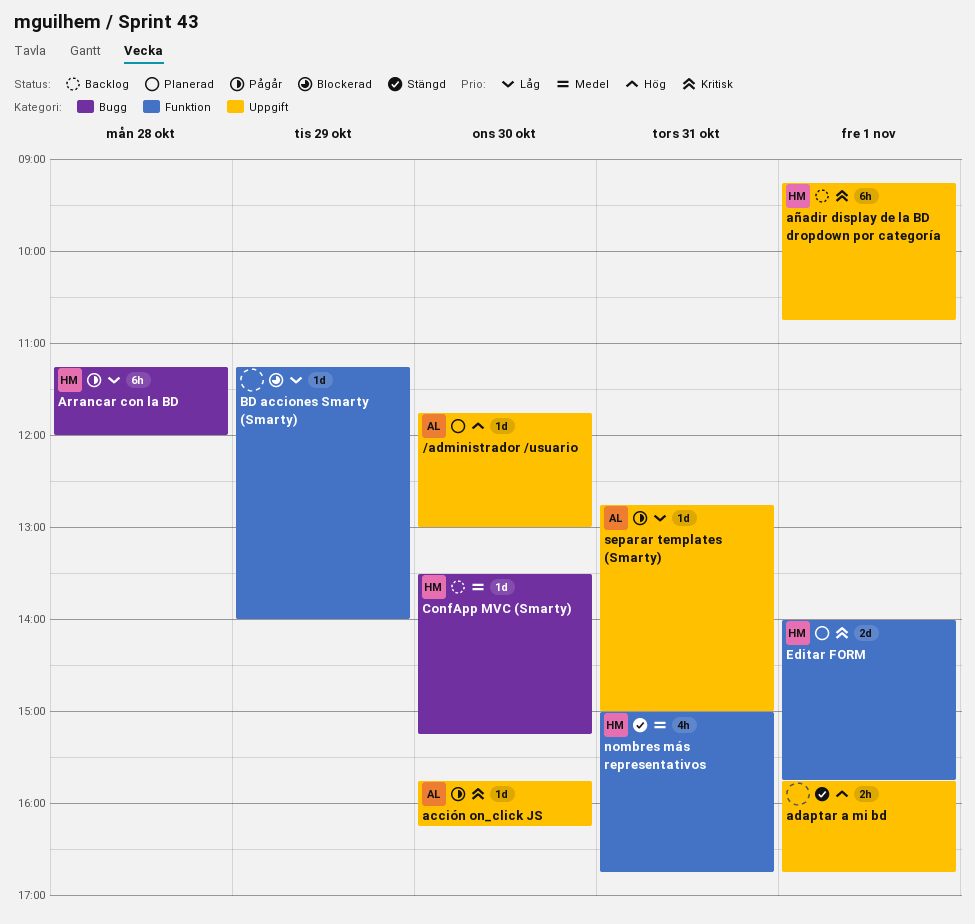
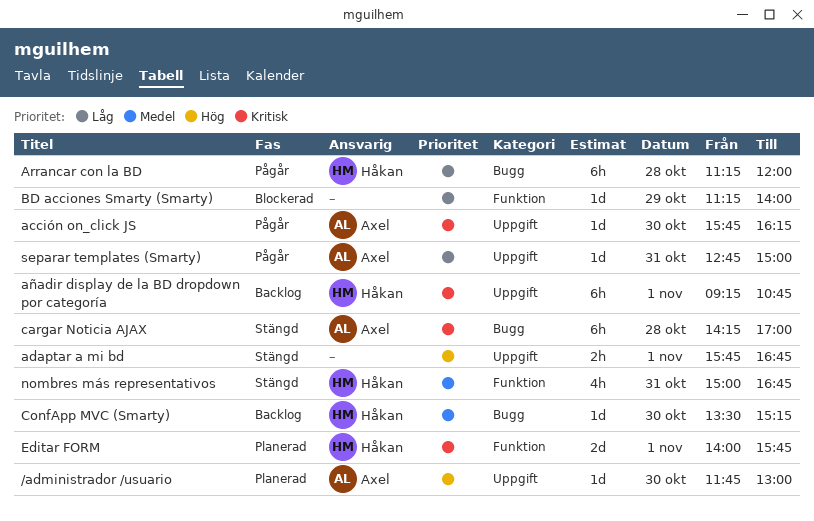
cargar Noticia AJAX: none -> present

